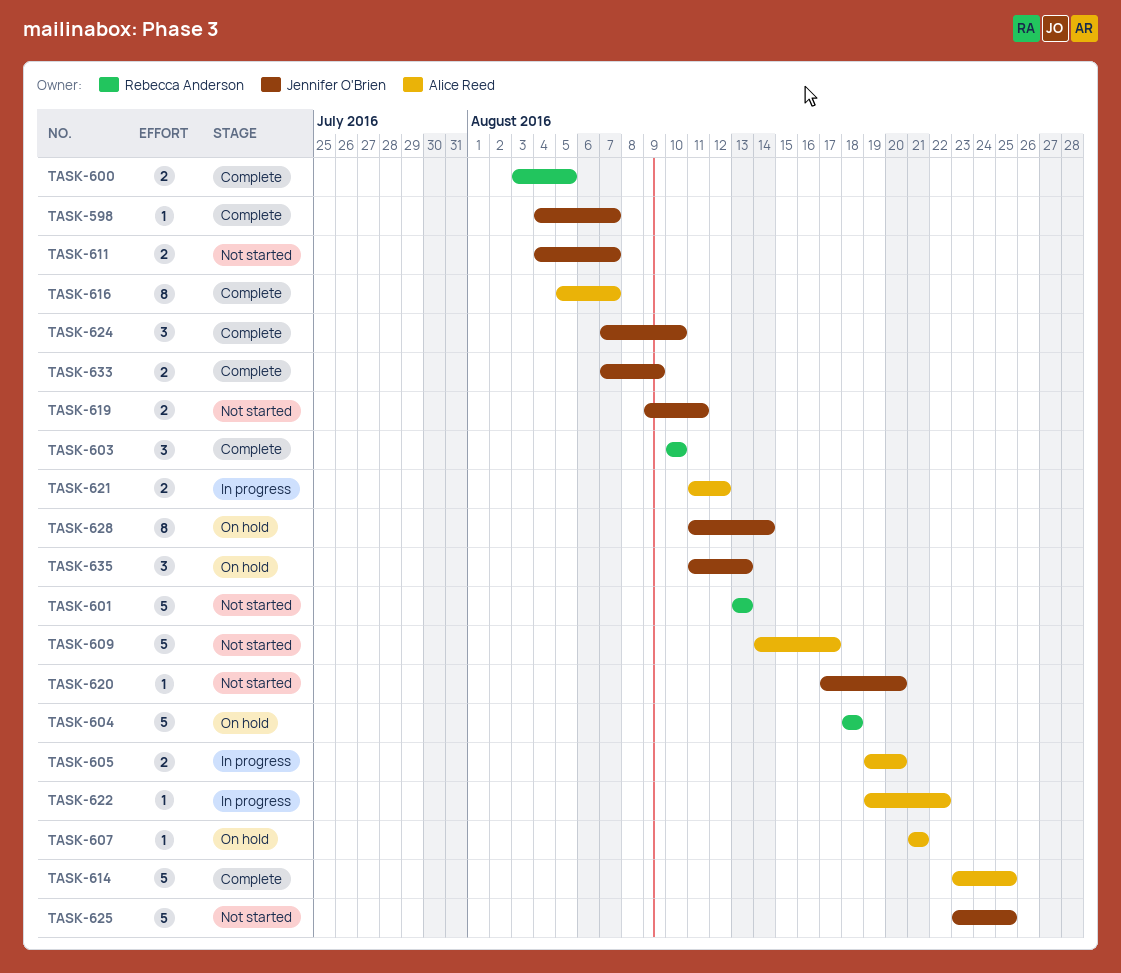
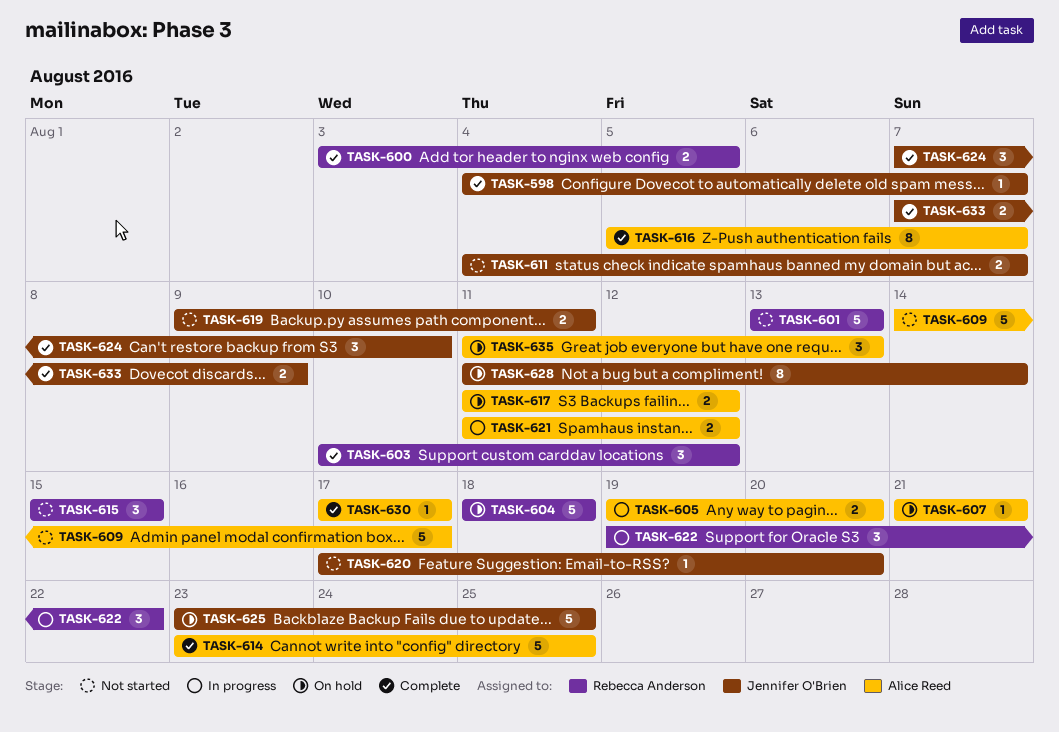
TASK-603, due: Aug 10 -> Aug 12
TASK-615: none -> present
TASK-617: none -> present
TASK-622, owner: Alice Reed -> Rebecca Anderson
TASK-622, estimate: 1 -> 3
TASK-625, status: Not started -> On hold
TASK-630: none -> present
TASK-635, owner: Jennifer O'Brien -> Alice Reed

